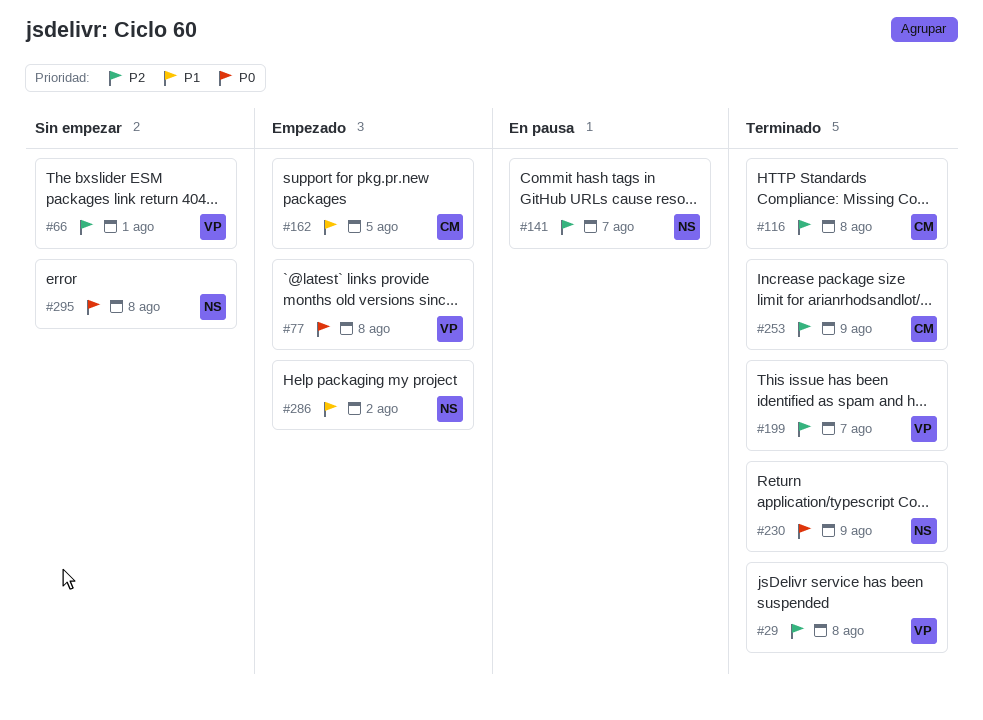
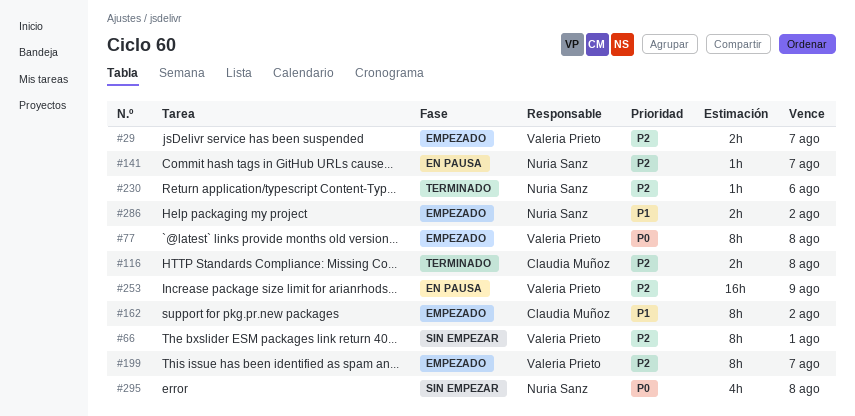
#29, status: Terminado -> Empezado
#29, due: Aug 8 -> Aug 7
#162, due: Aug 5 -> Aug 2
#199, status: Terminado -> Empezado
#230, priority: P0 -> P2
#230, due: Aug 9 -> Aug 6
#253, status: Terminado -> En pausa
#253, owner: Claudia Muñoz -> Valeria Prieto

